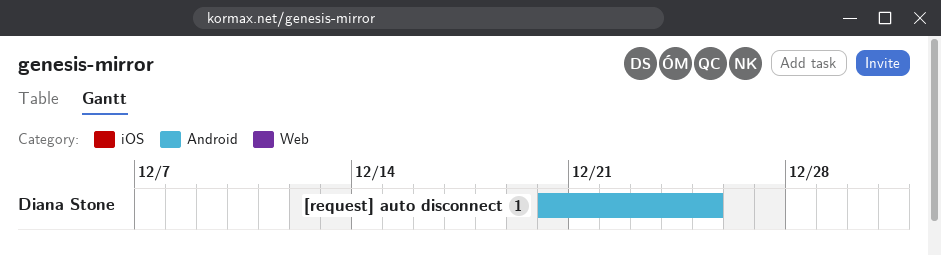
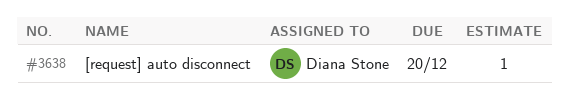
[request] auto disconnect, due: Dec 25 -> Dec 20

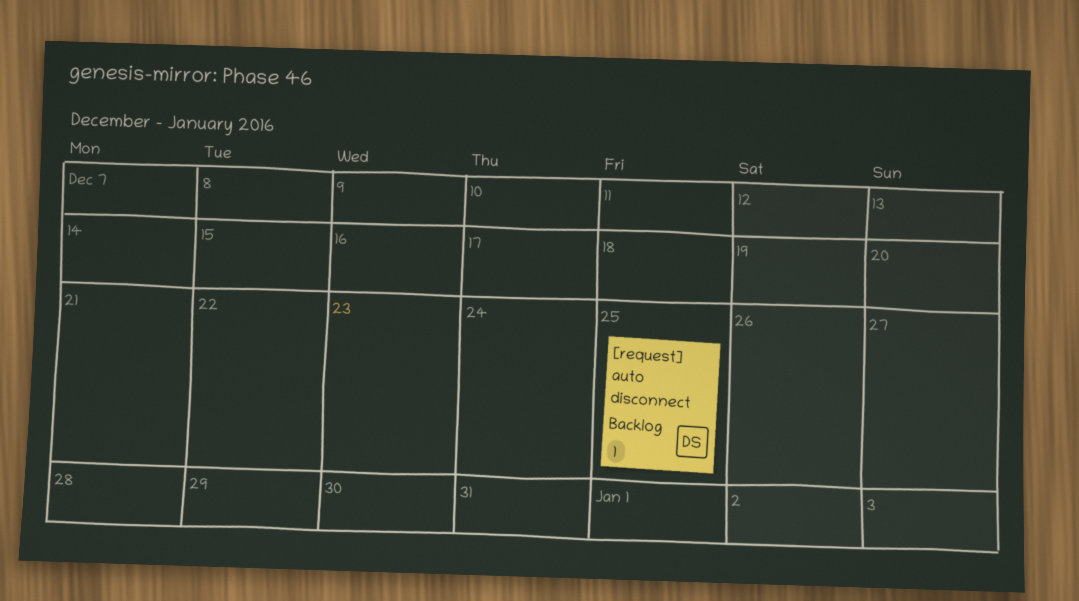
[request] auto disconnect, due: Dec 20 -> Dec 25

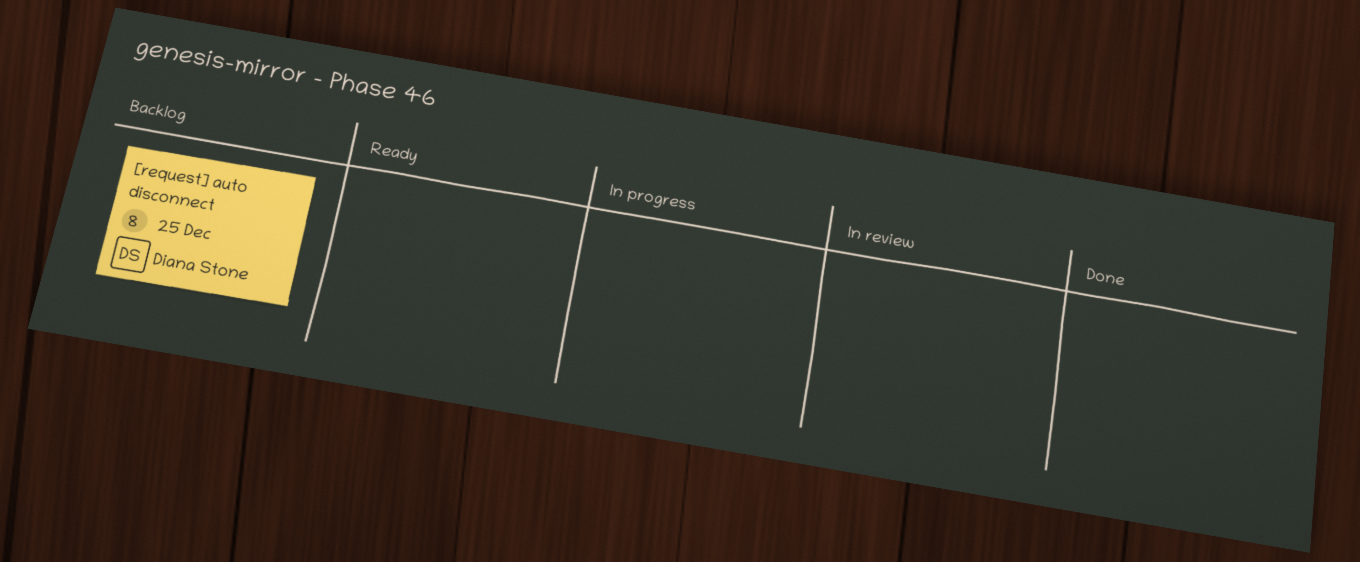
[request] auto disconnect, estimate: 1 -> 8

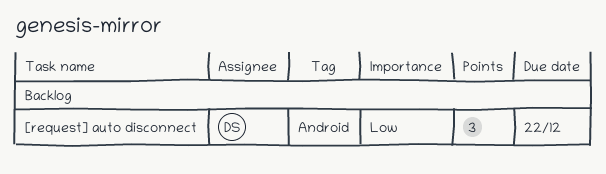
[request] auto disconnect, estimate: 8 -> 3
[request] auto disconnect, due: Dec 25 -> Dec 22

